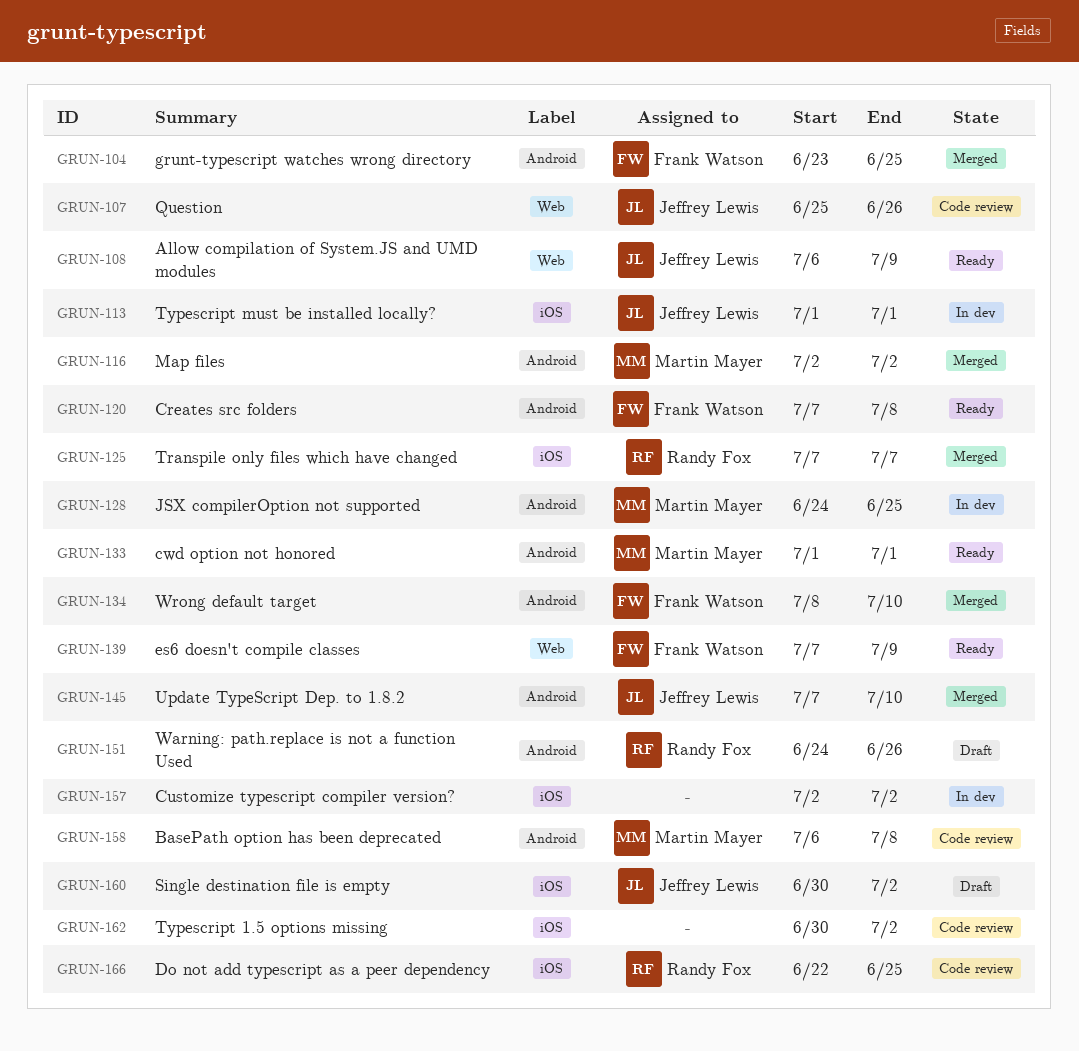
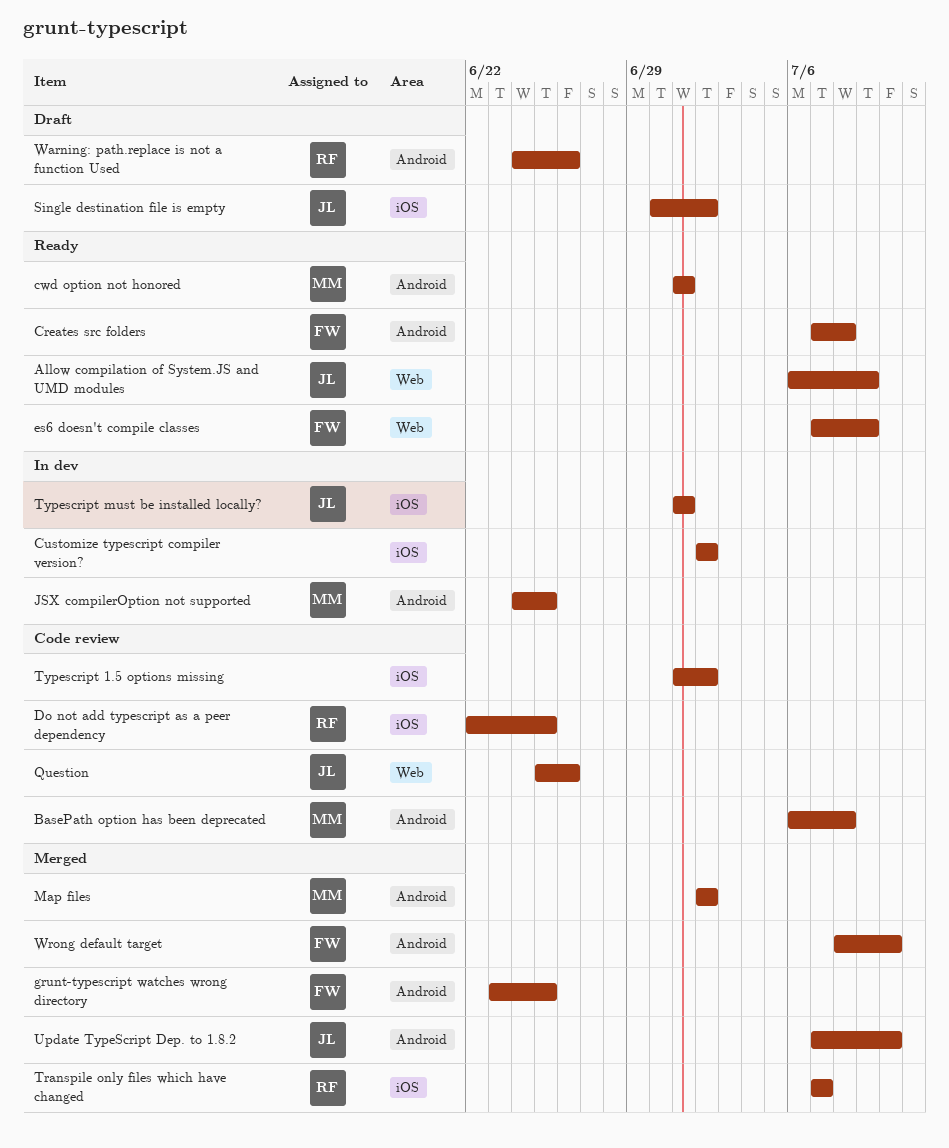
Typescript 1.5 options missing, start: Jun 30 -> Jul 1

